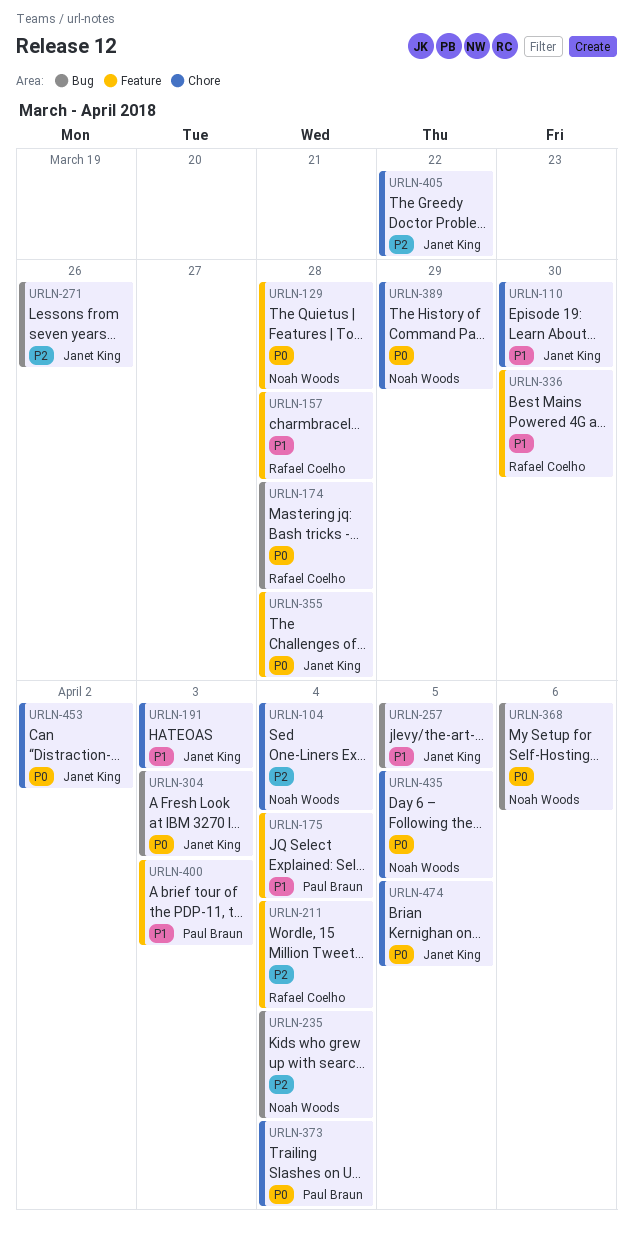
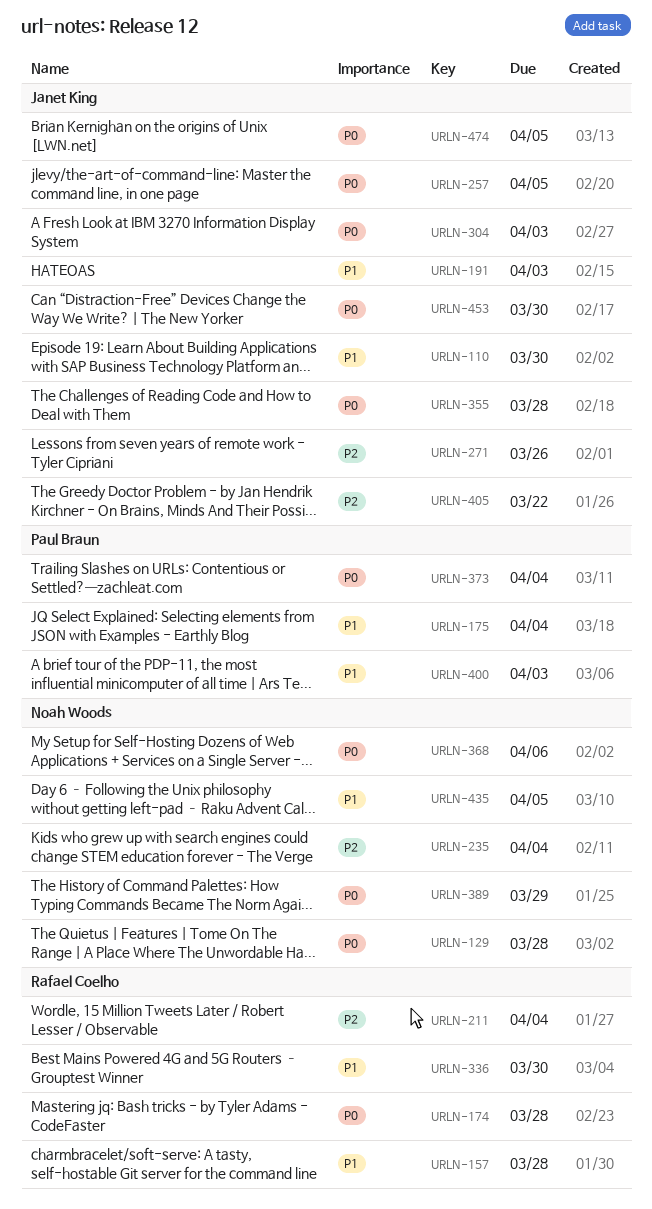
URLN-104: present -> none
URLN-257, priority: P1 -> P0
URLN-435, priority: P0 -> P1
URLN-453, due: Apr 2 -> Mar 30

